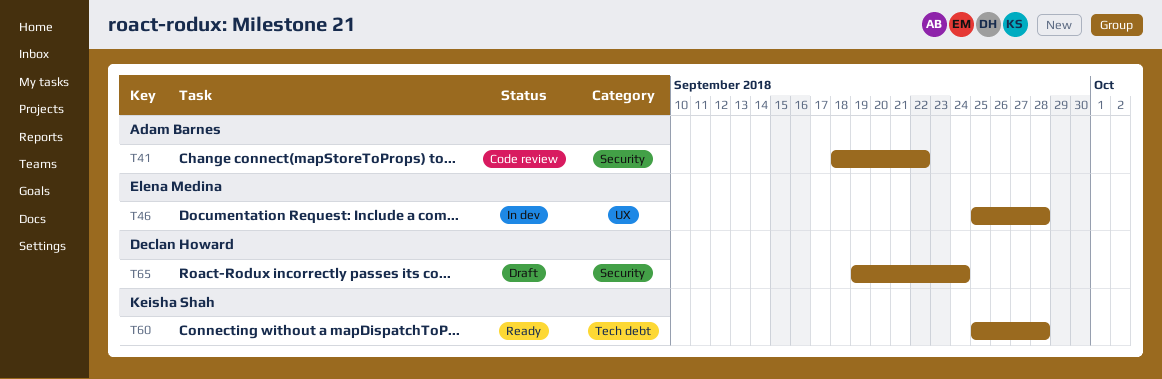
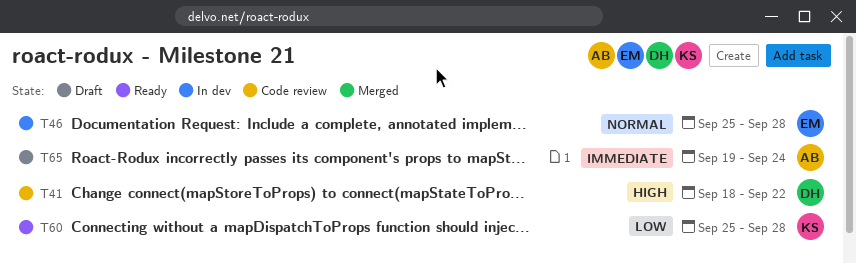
T41, owner: Adam Barnes -> Declan Howard
T65, owner: Declan Howard -> Adam Barnes

